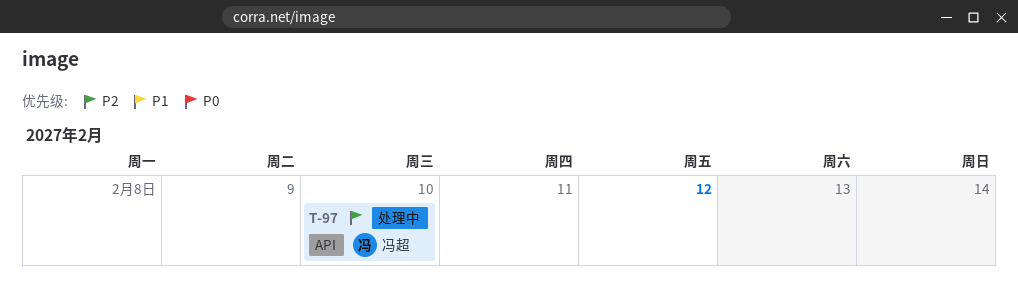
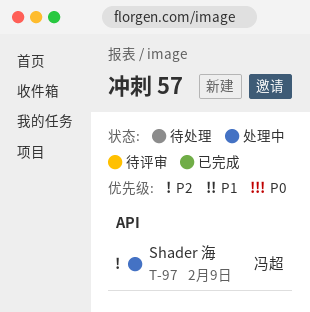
T-97, due: Feb 10 -> Feb 9

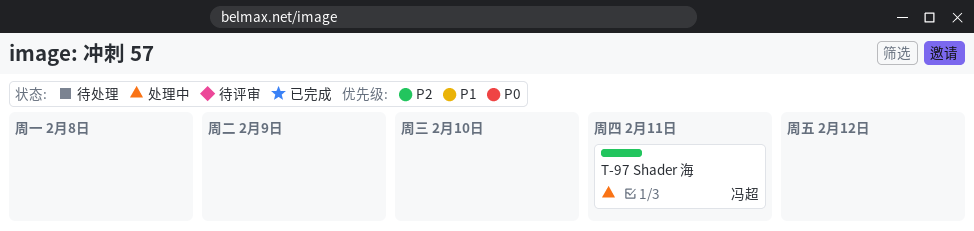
T-97, due: Feb 9 -> Feb 11

